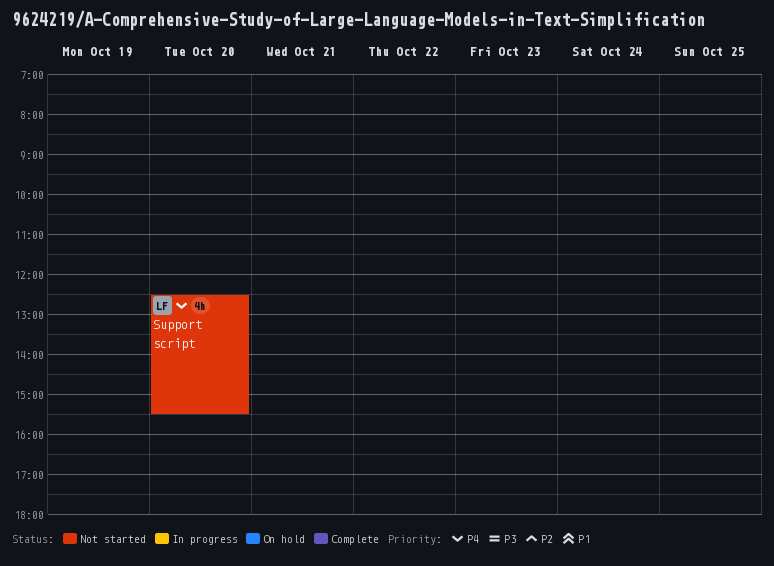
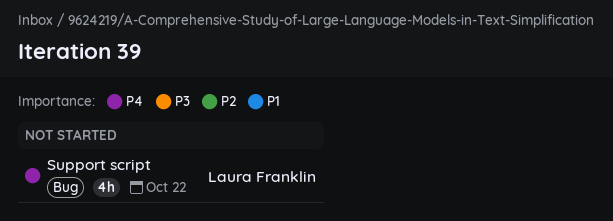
Support script, day: Oct 20 -> Oct 22

